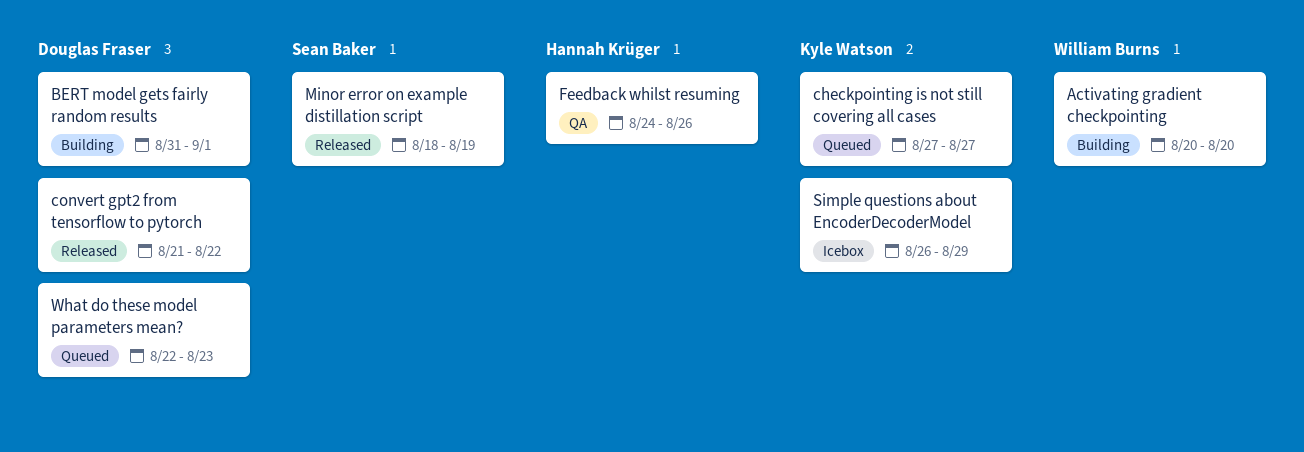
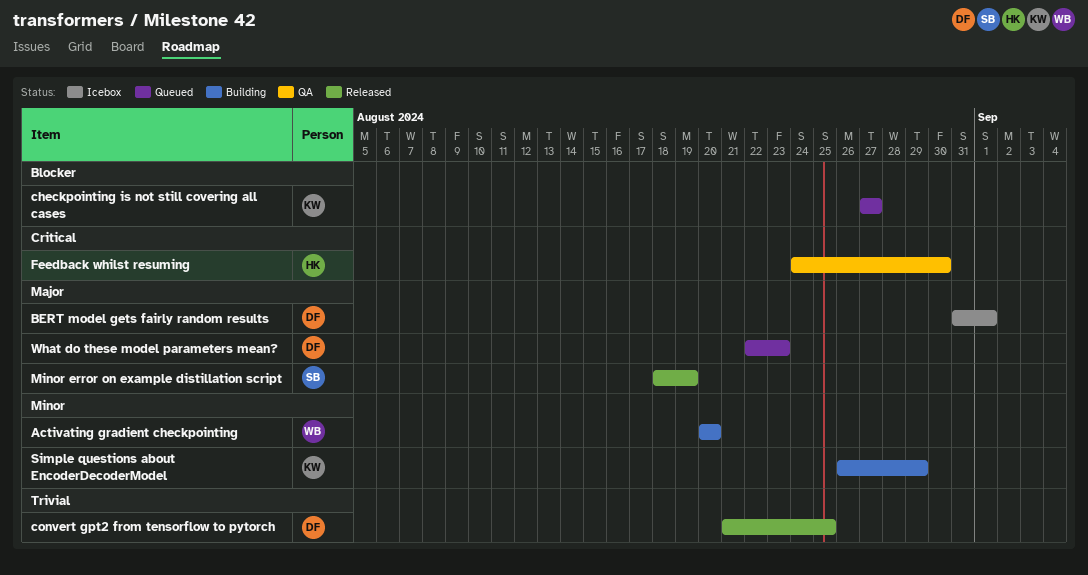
BERT model gets fairly random results, status: Building -> Icebox
convert gpt2 from tensorflow to pytorch, due: Aug 22 -> Aug 25
Feedback whilst resuming, due: Aug 26 -> Aug 30
Simple questions about EncoderDecoderModel, status: Icebox -> Building

